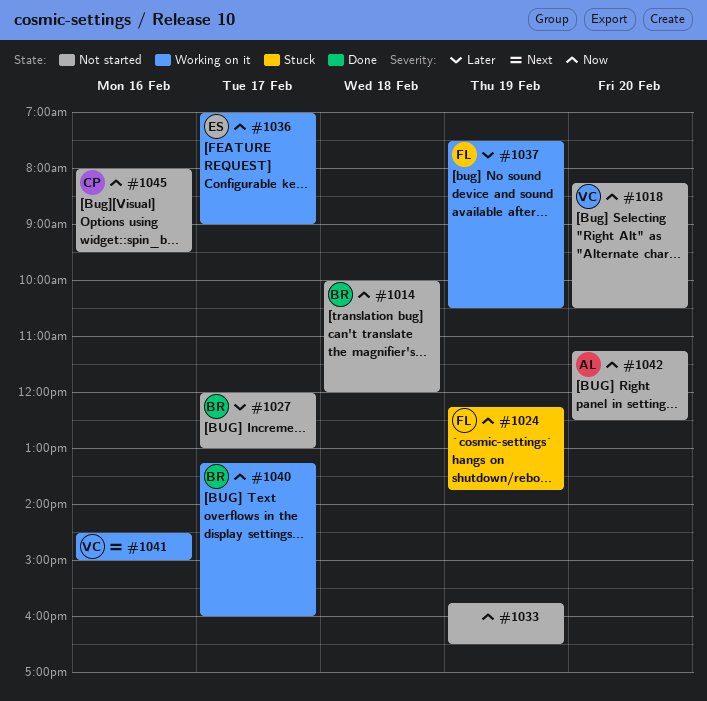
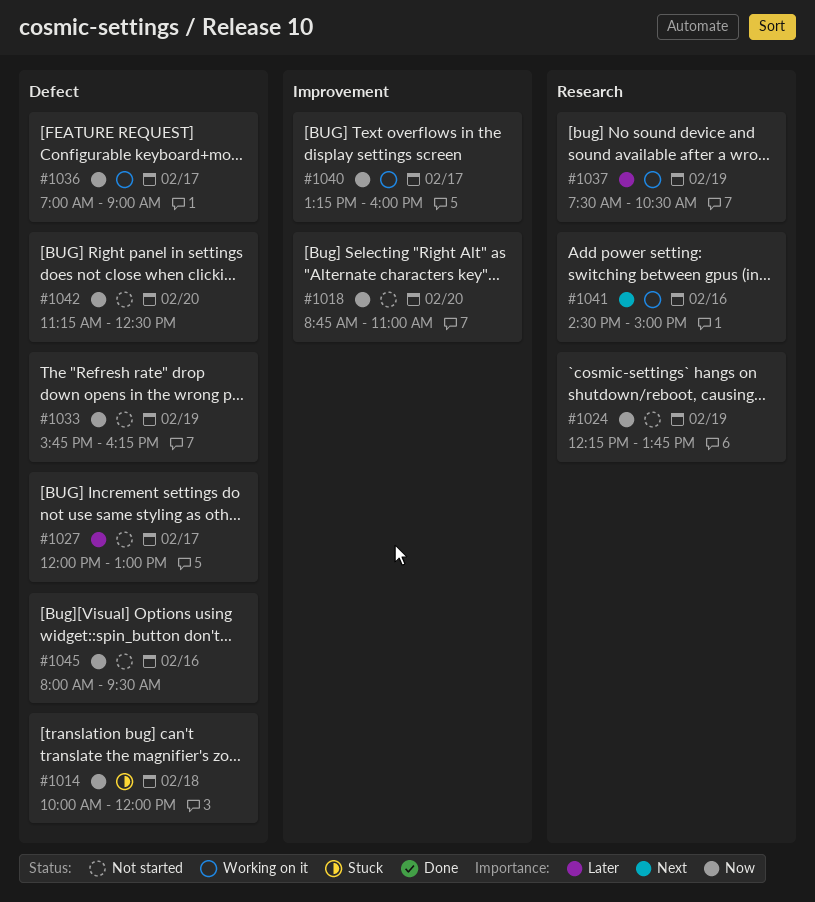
#1014, status: Not started -> Stuck
#1018, begins: 08:15 -> 08:45
#1018, ends: 10:30 -> 11:00
#1024, status: Stuck -> Not started
#1033, ends: 16:30 -> 16:15

